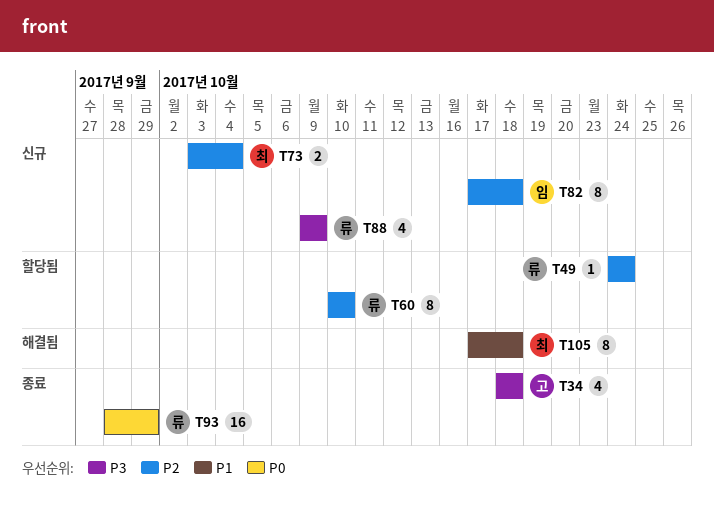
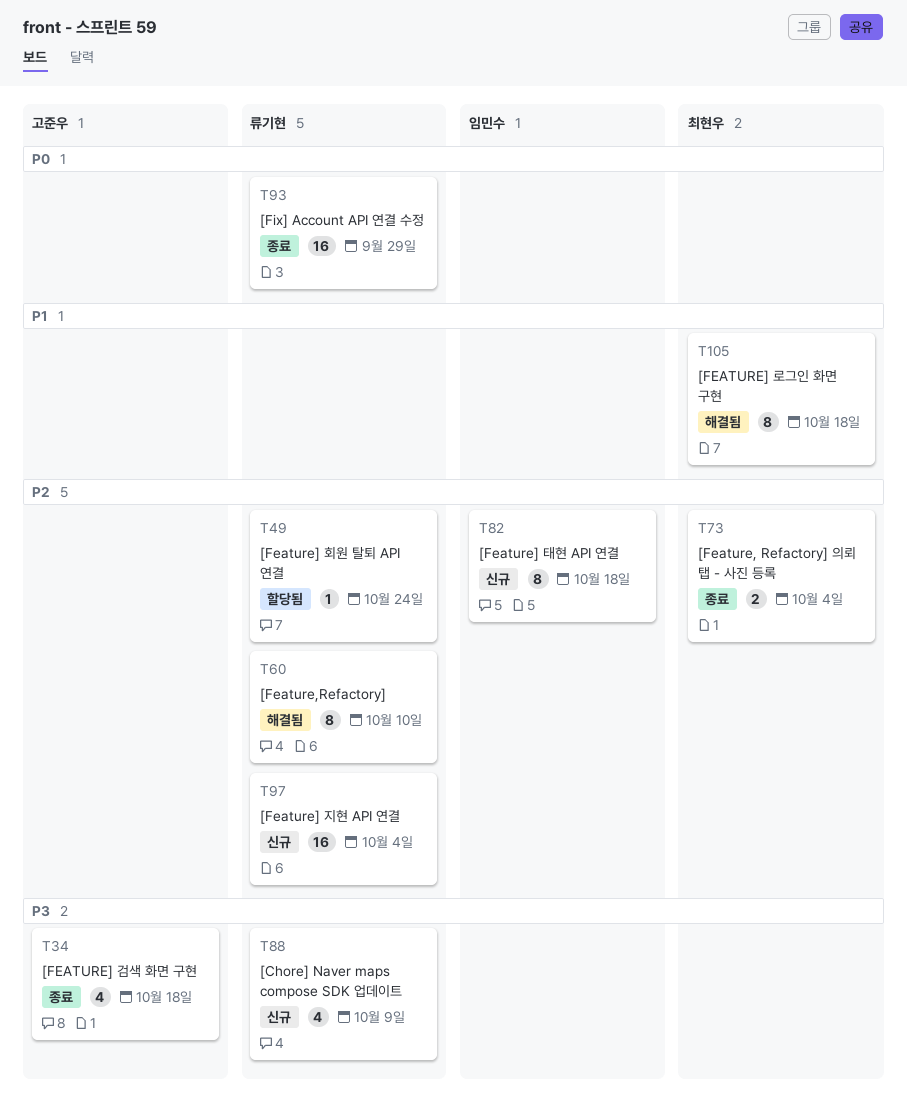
T60, status: 할당됨 -> 해결됨
T73, status: 신규 -> 종료
T97: none -> present

